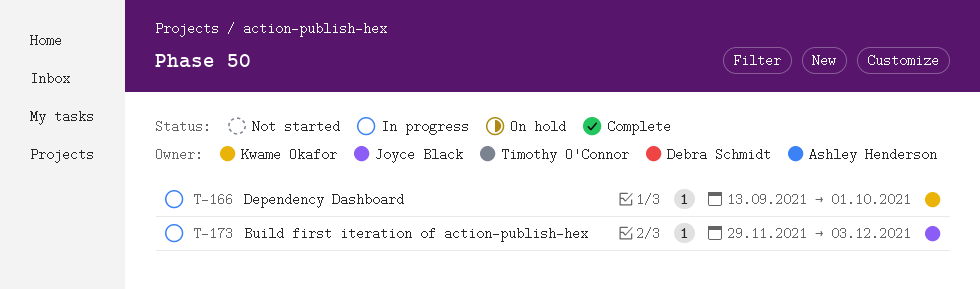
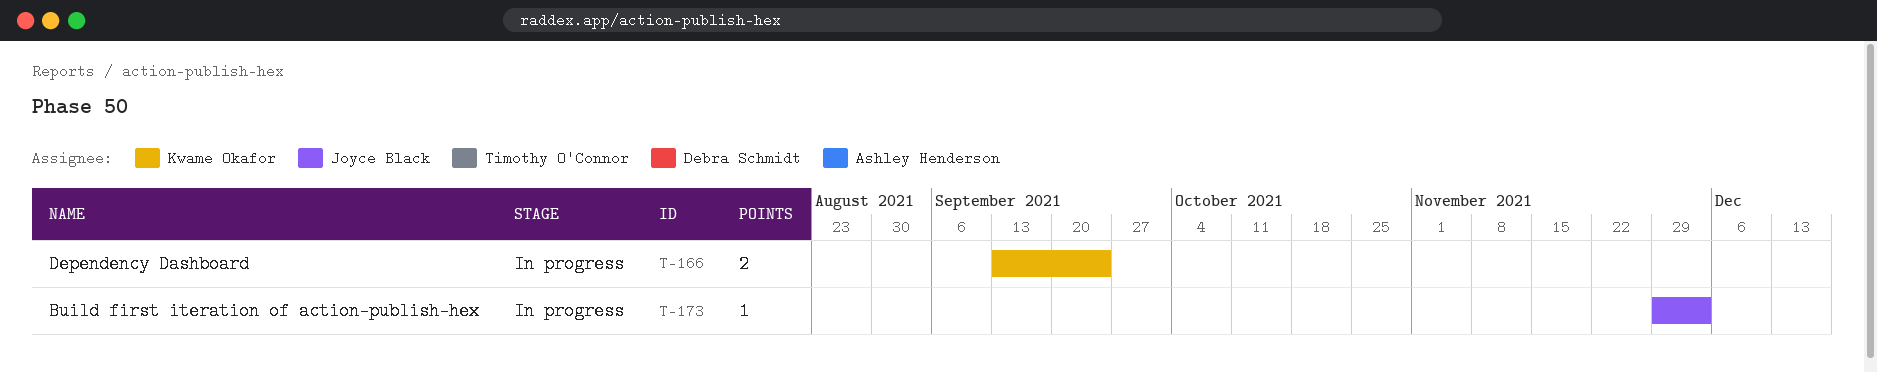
T-166, estimate: 1 -> 2
T-166, due: Oct 1 -> Sep 24

